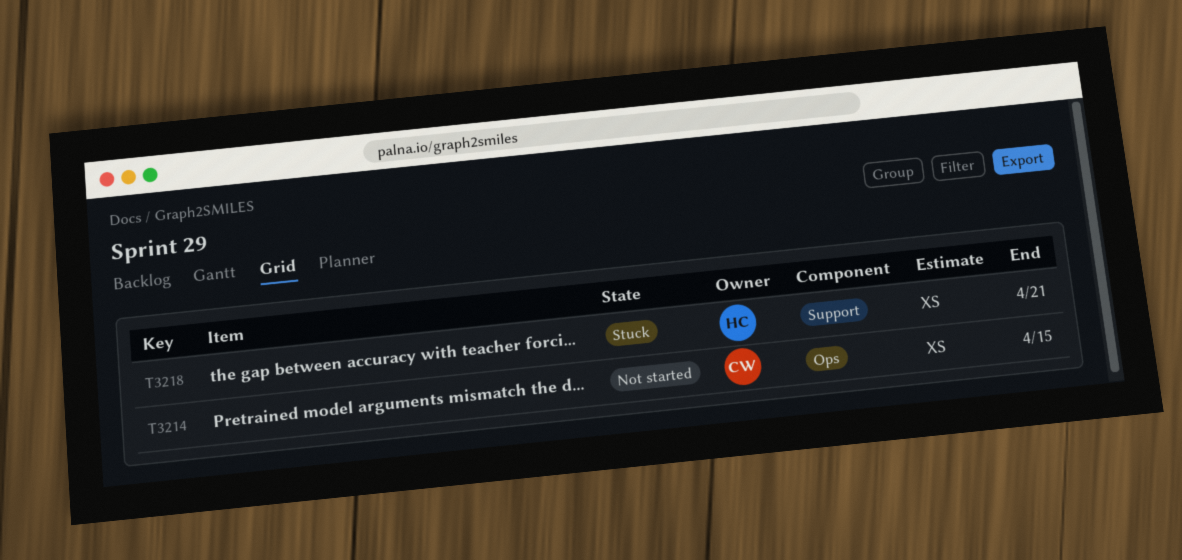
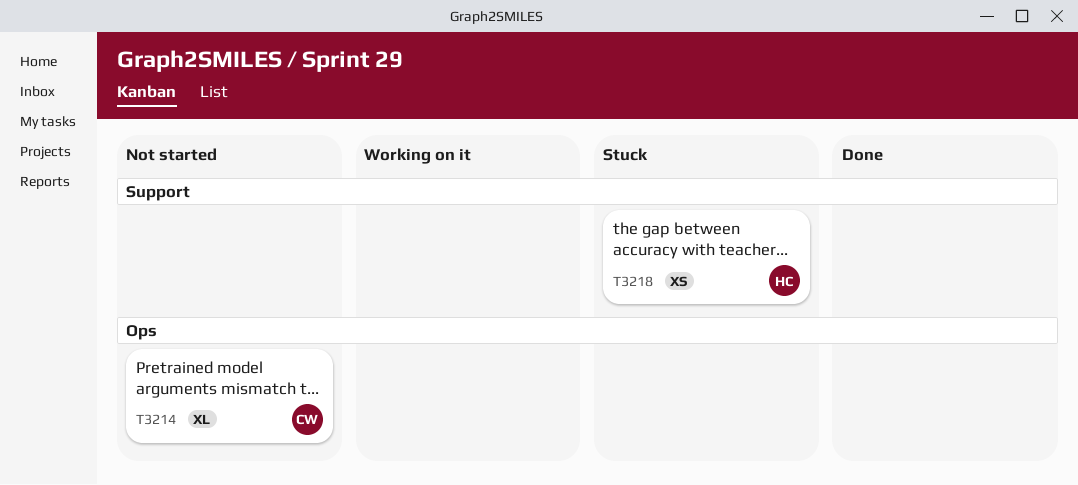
T3214, estimate: XS -> XL

